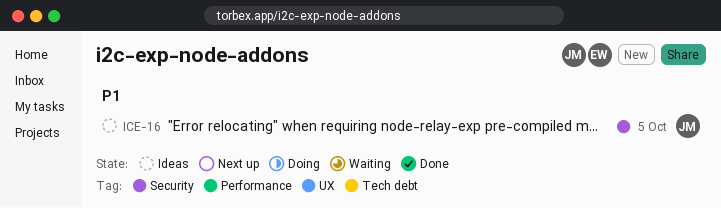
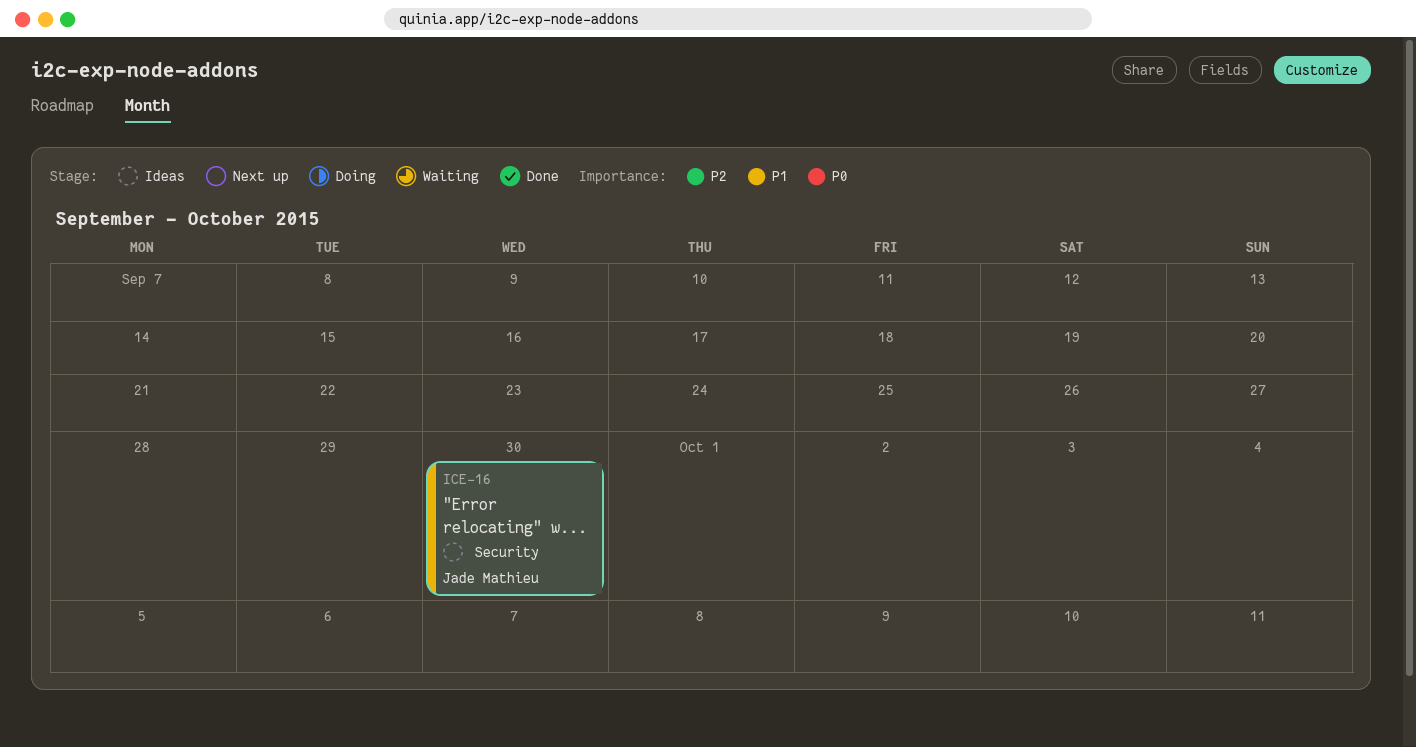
ICE-16, due: Oct 5 -> Sep 30

